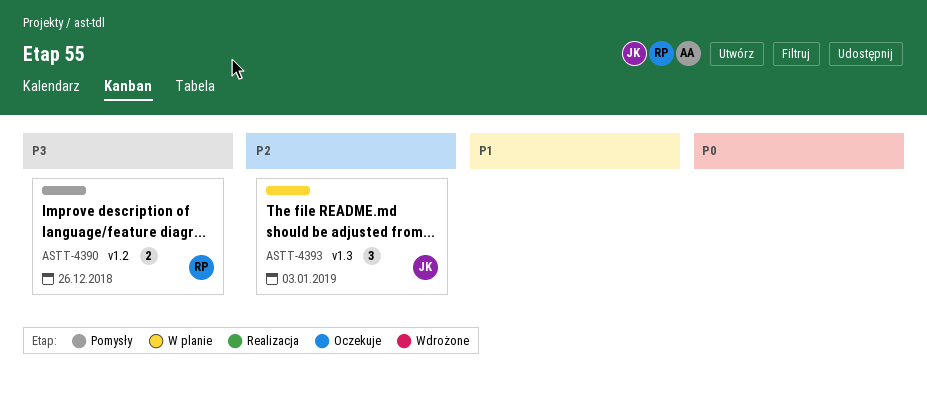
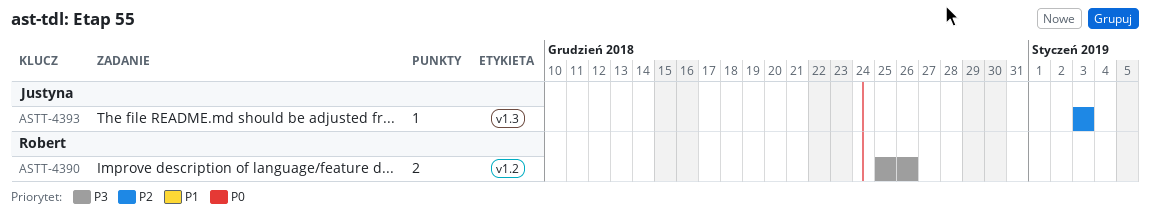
ASTT-4393, estimate: 3 -> 1

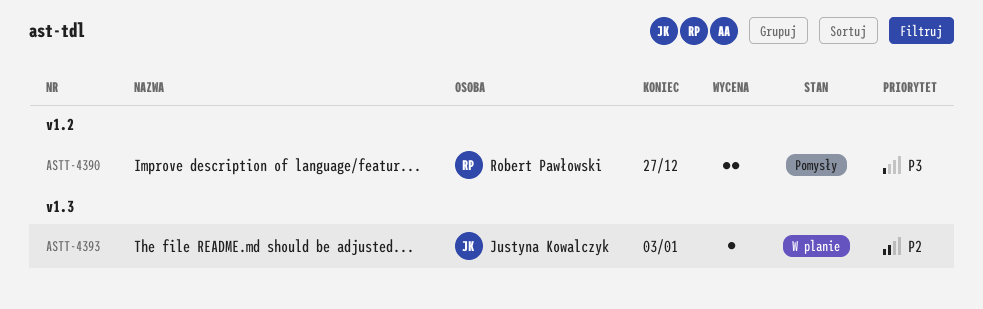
ASTT-4390, due: Dec 26 -> Dec 27

